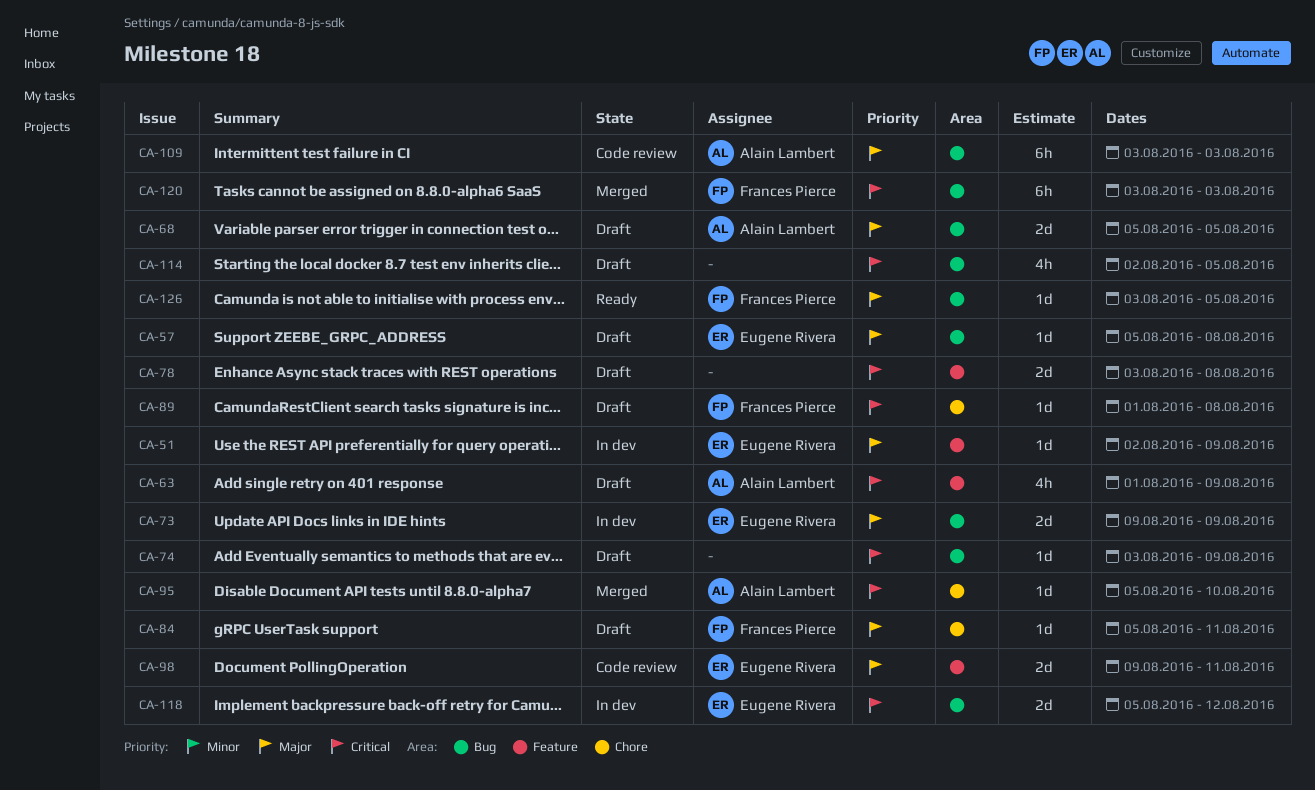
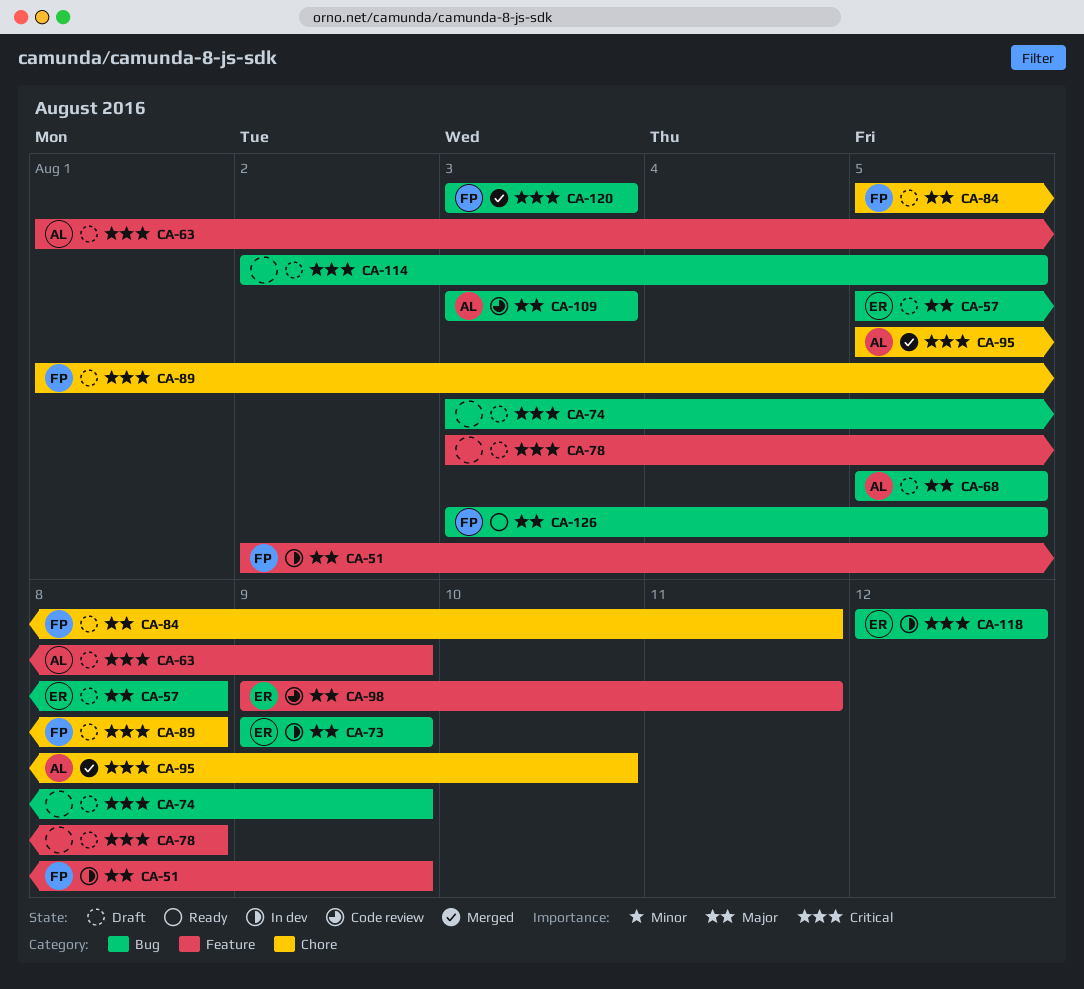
CA-51, owner: Eugene Rivera -> Frances Pierce
CA-118, start: Aug 5 -> Aug 12

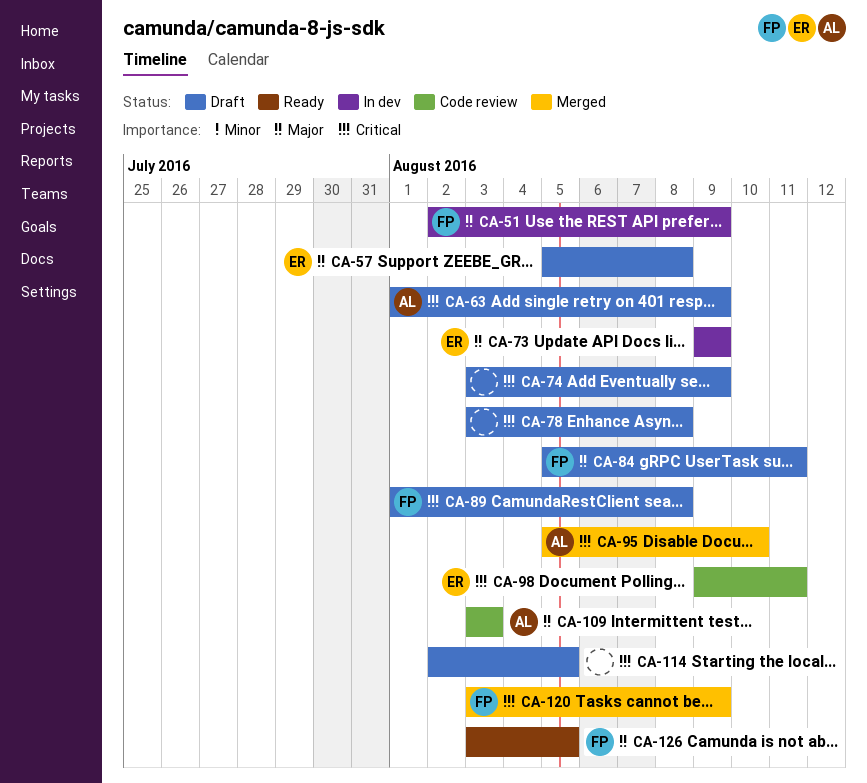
CA-68: present -> none
CA-98, priority: Major -> Critical
CA-118: present -> none
CA-120, due: Aug 3 -> Aug 9

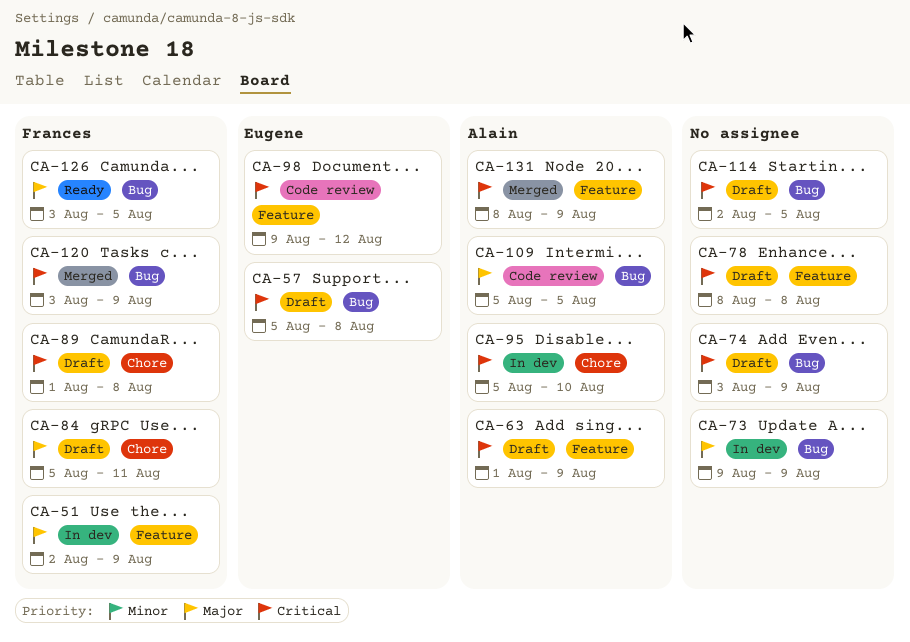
CA-57, priority: Major -> Critical
CA-73, owner: Eugene -> none
CA-78, start: Aug 3 -> Aug 8
CA-95, status: Merged -> In dev
CA-98, due: Aug 11 -> Aug 12
CA-109, start: Aug 3 -> Aug 5
CA-109, due: Aug 3 -> Aug 5
CA-131: none -> present

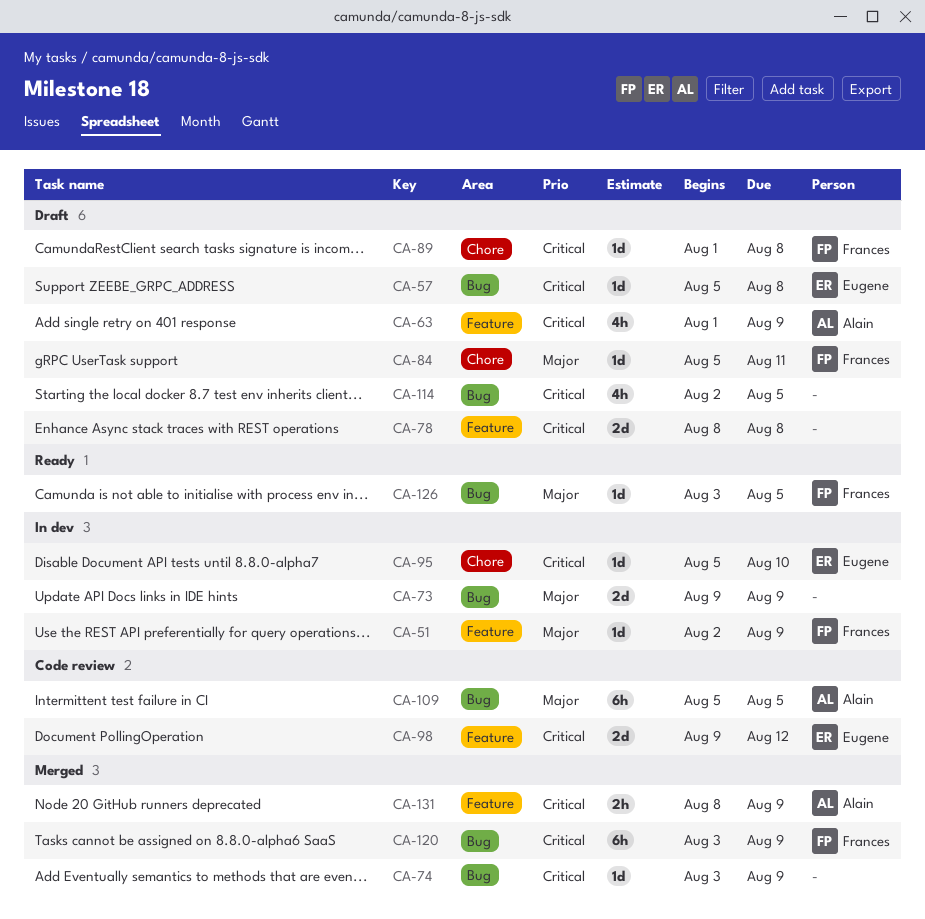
CA-74, status: Draft -> Merged
CA-95, owner: Alain -> Eugene

